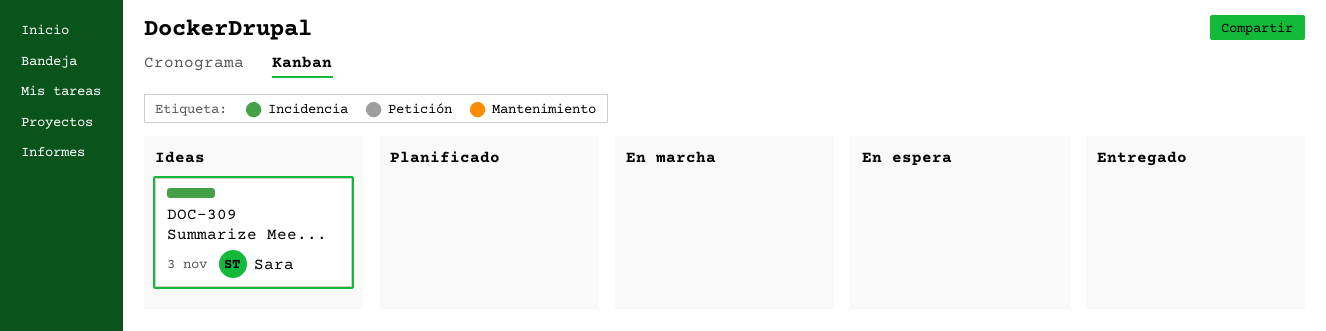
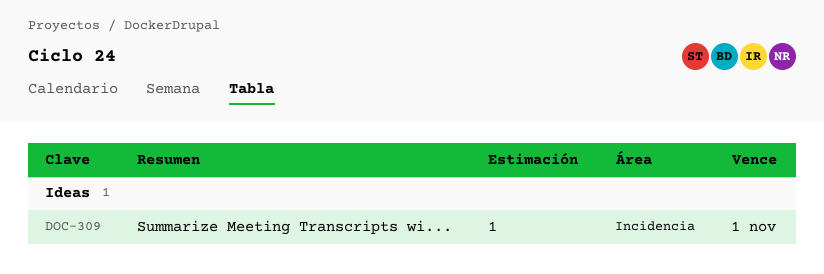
DOC-309, due: Nov 3 -> Nov 1

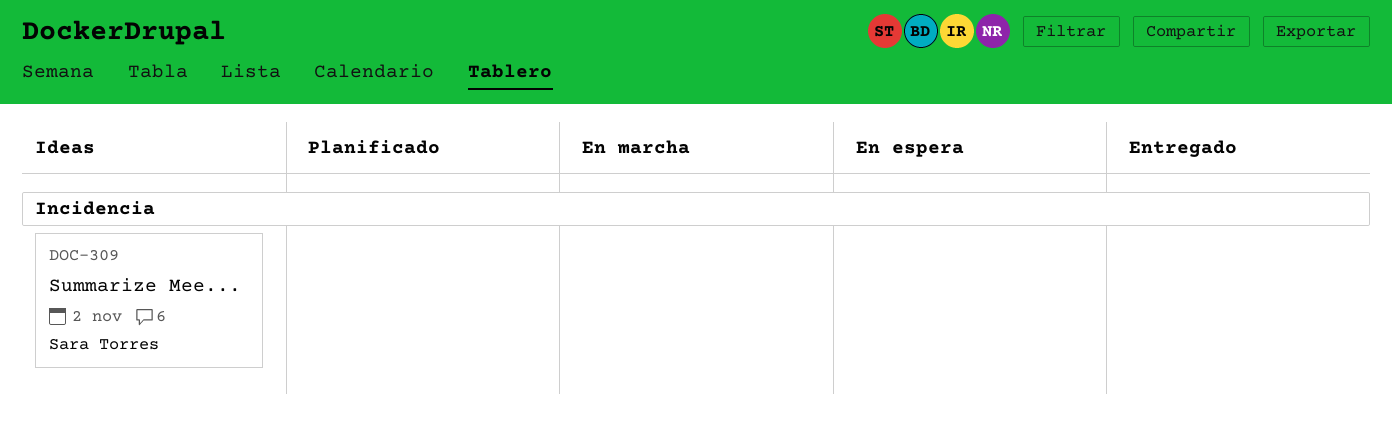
DOC-309, due: Nov 1 -> Nov 2

